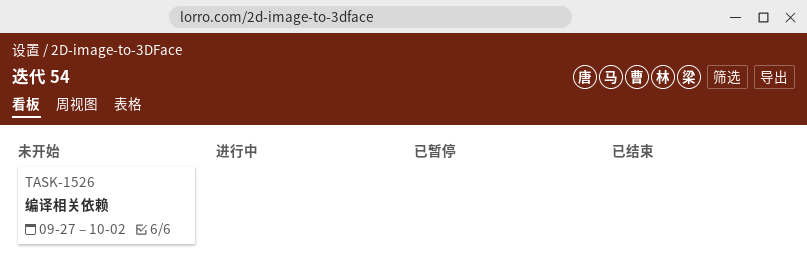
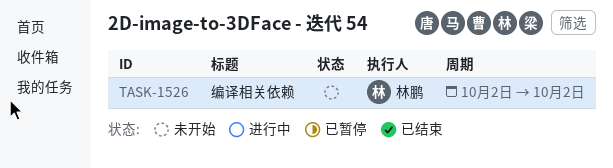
TASK-1526, start: Sep 27 -> Oct 2

